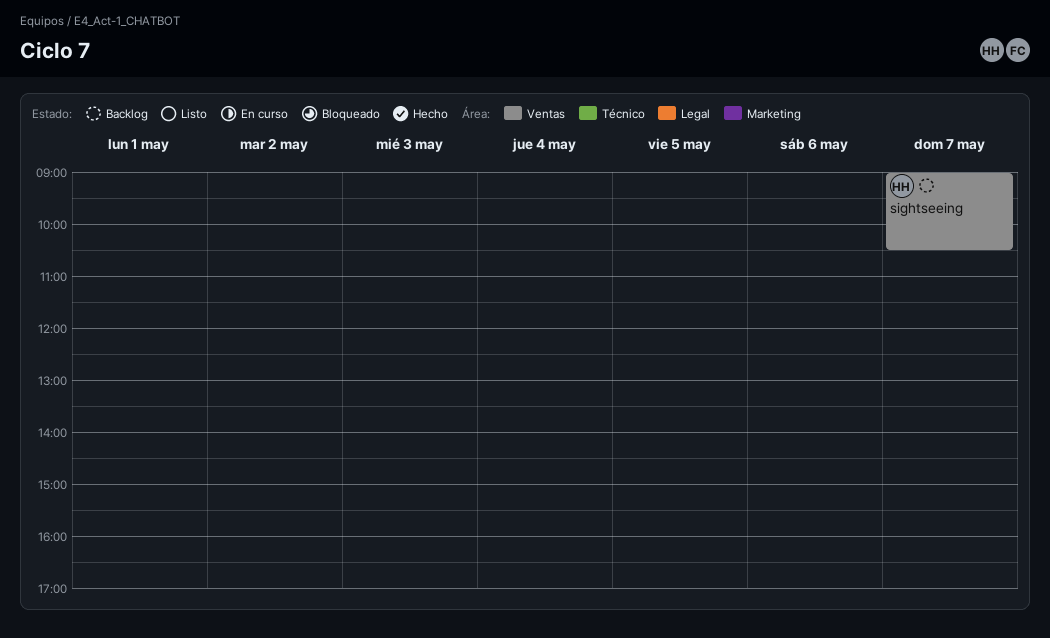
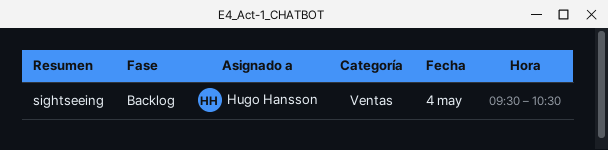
sightseeing, day: May 7 -> May 4
sightseeing, begins: 09:00 -> 09:30

